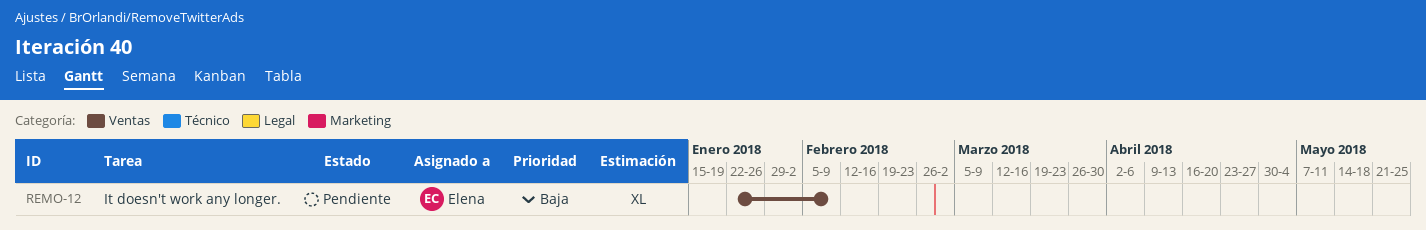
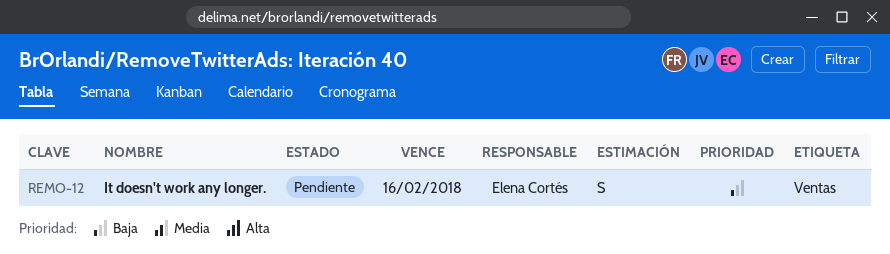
REMO-12, estimate: XL -> S
REMO-12, due: Feb 9 -> Feb 16

